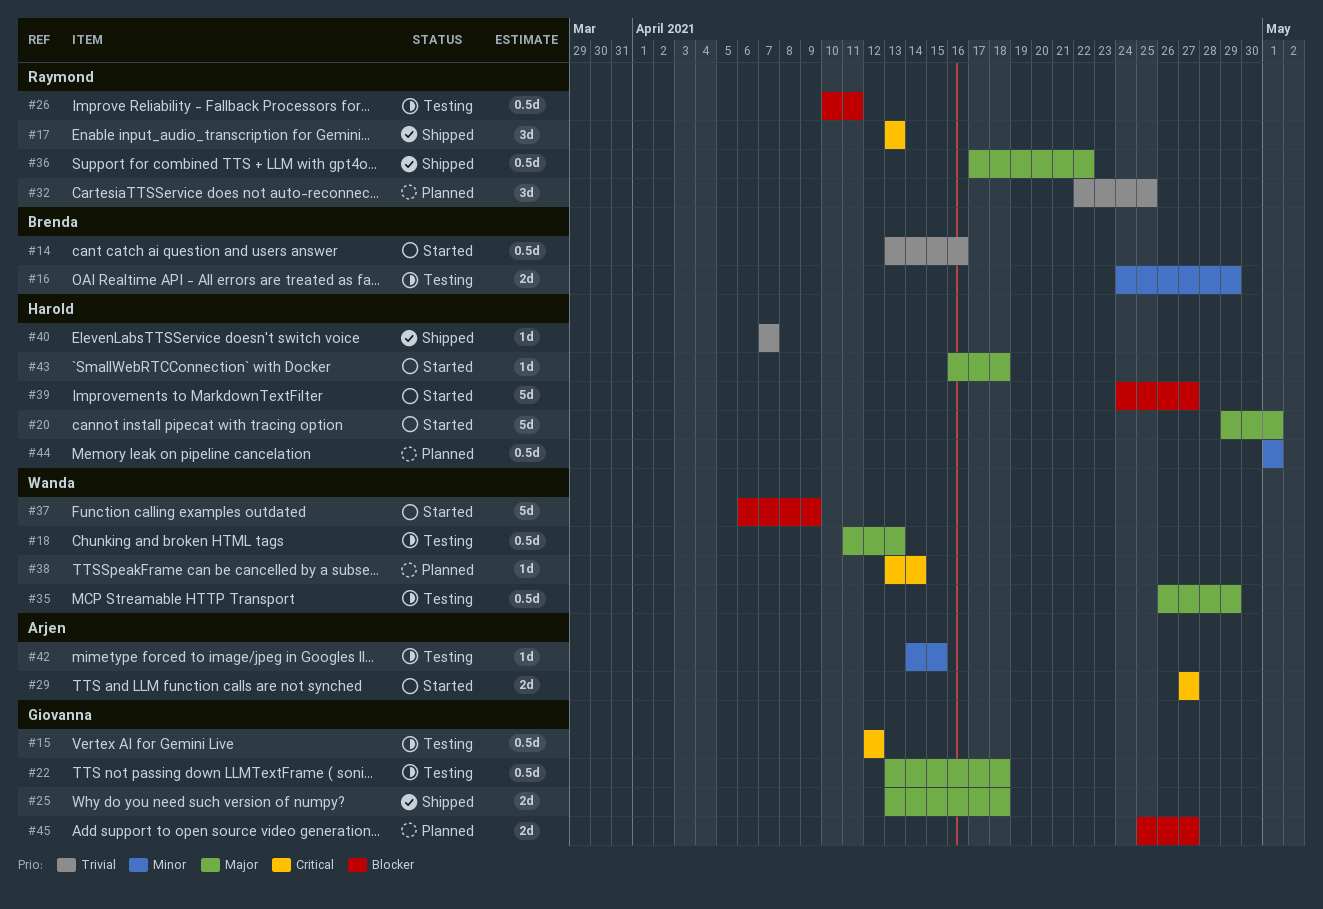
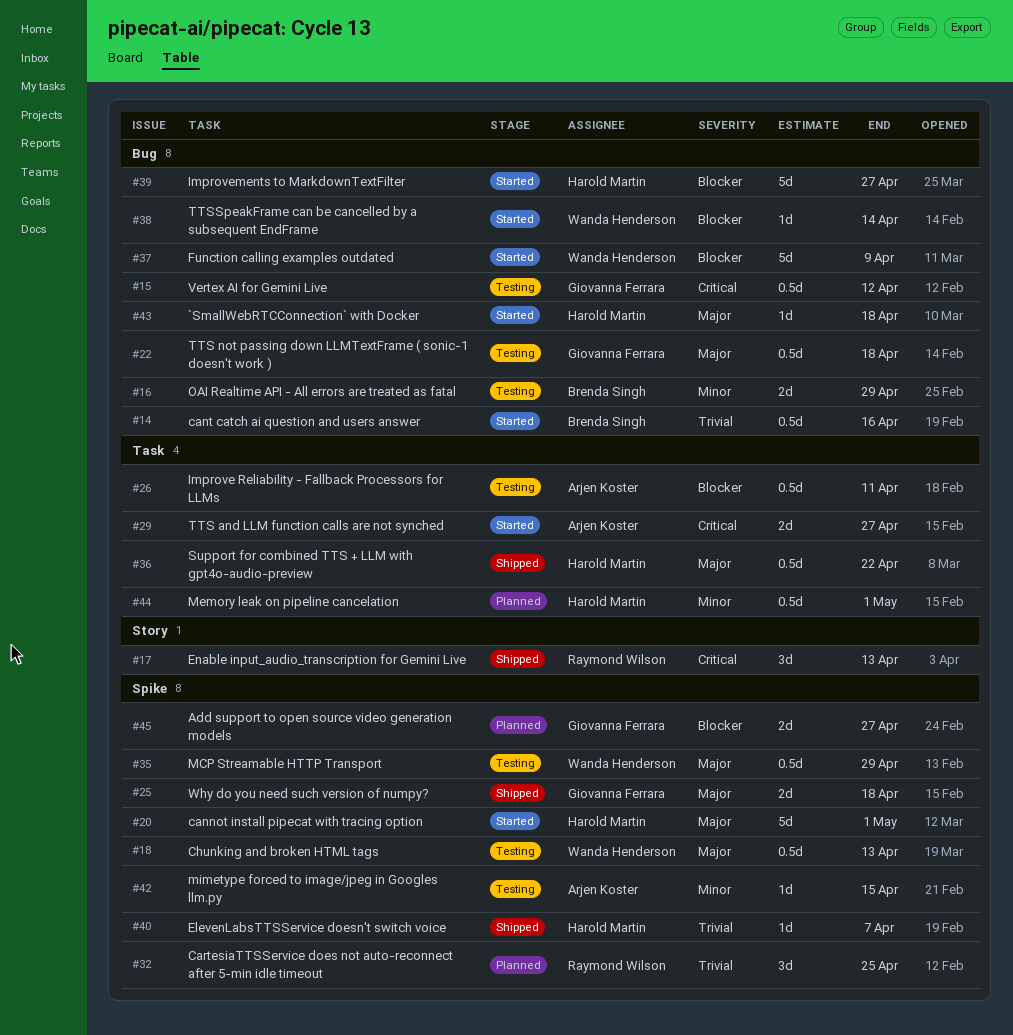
#26, owner: Raymond Wilson -> Arjen Koster
#36, owner: Raymond Wilson -> Harold Martin
#38, status: Planned -> Started
#38, priority: Critical -> Blocker

